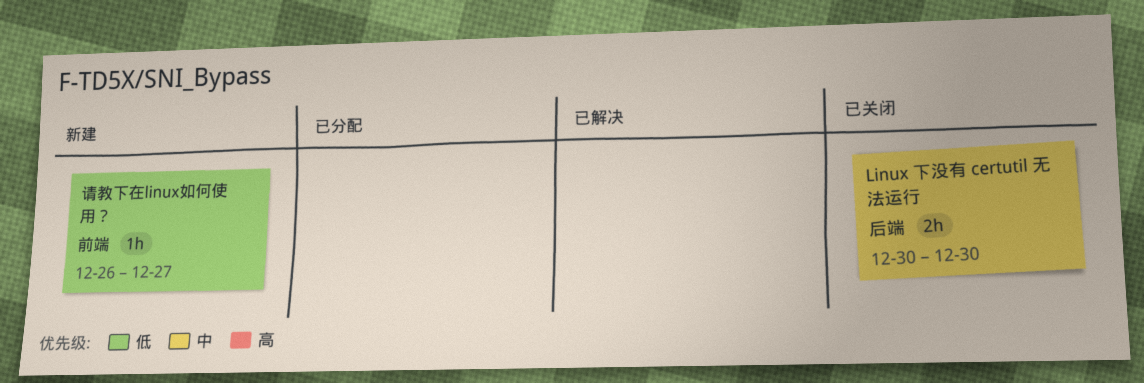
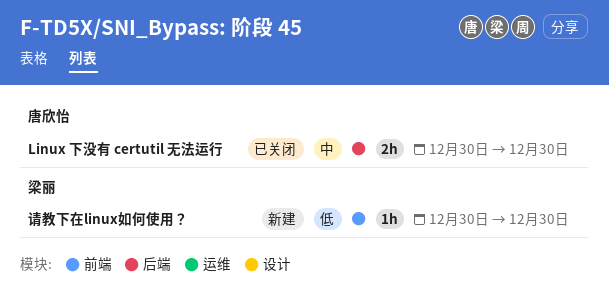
请教下在linux如何使用？, start: Dec 26 -> Dec 30
请教下在linux如何使用？, due: Dec 27 -> Dec 30

